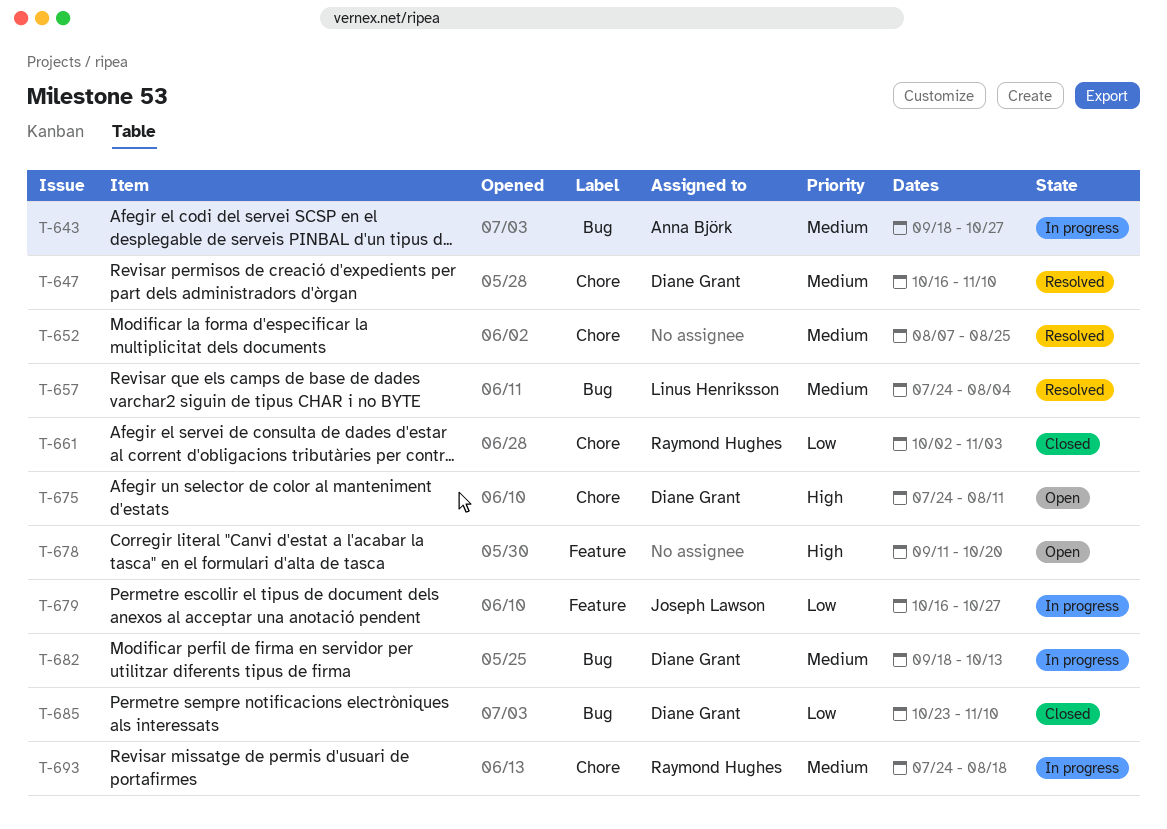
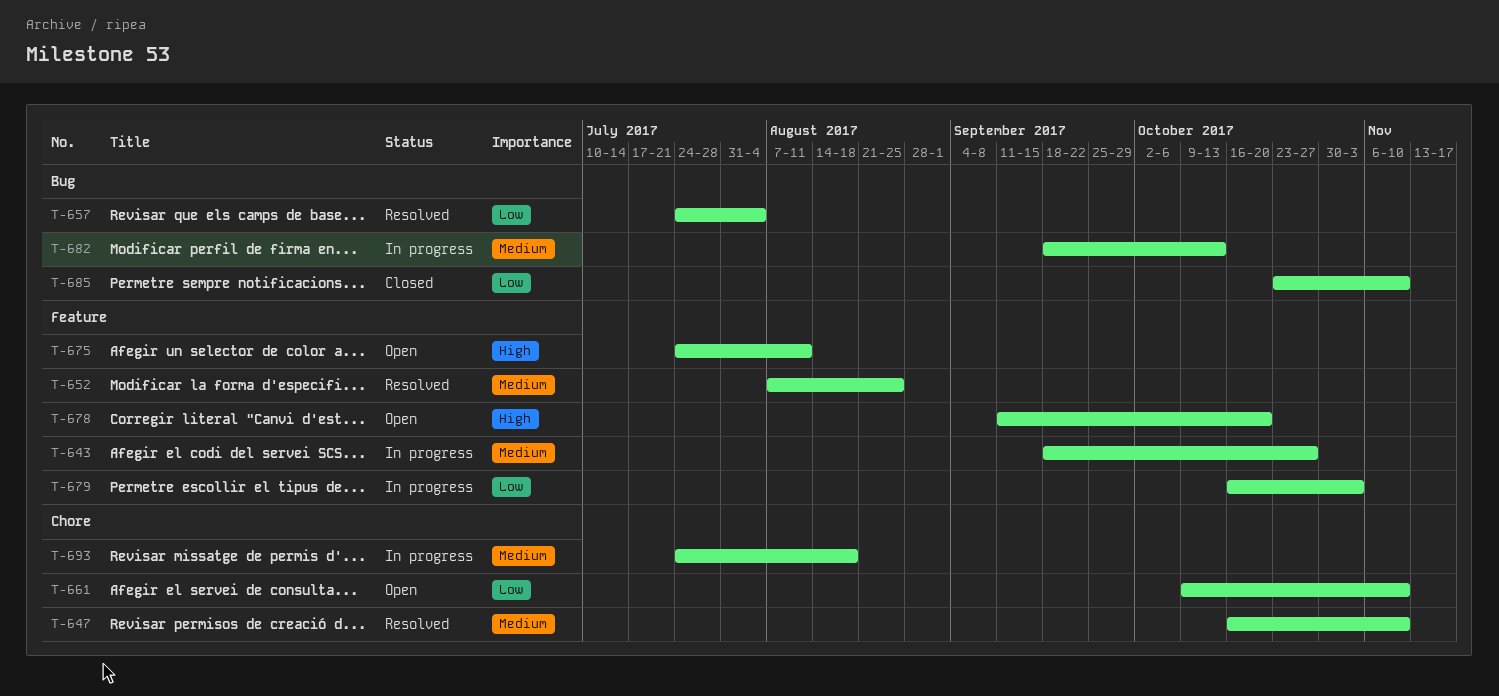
T-643, label: Bug -> Feature
T-652, label: Chore -> Feature
T-657, priority: Medium -> Low
T-661, status: Closed -> Open
T-661, start: Oct 2 -> Oct 9
T-661, due: Nov 3 -> Nov 10
T-675, label: Chore -> Feature
T-679, due: Oct 27 -> Nov 3

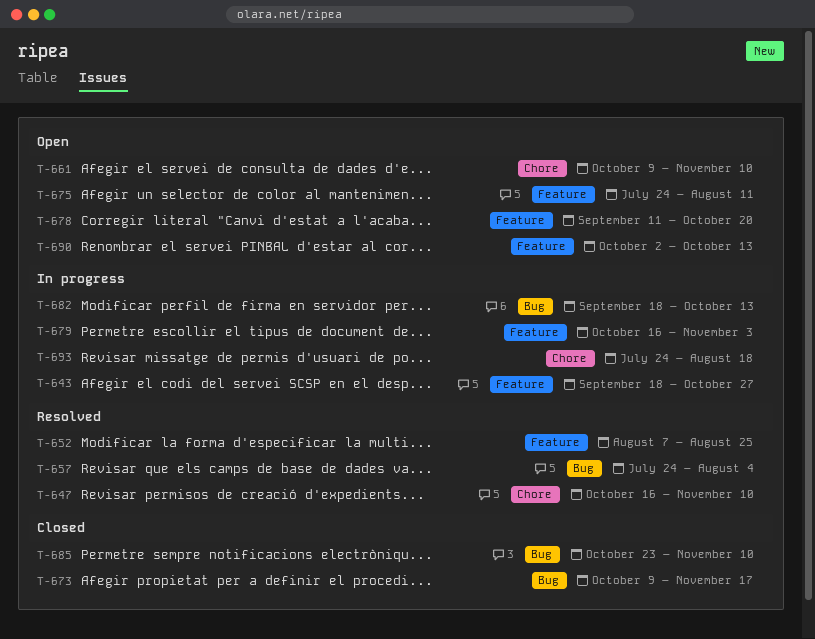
T-673: none -> present
T-690: none -> present

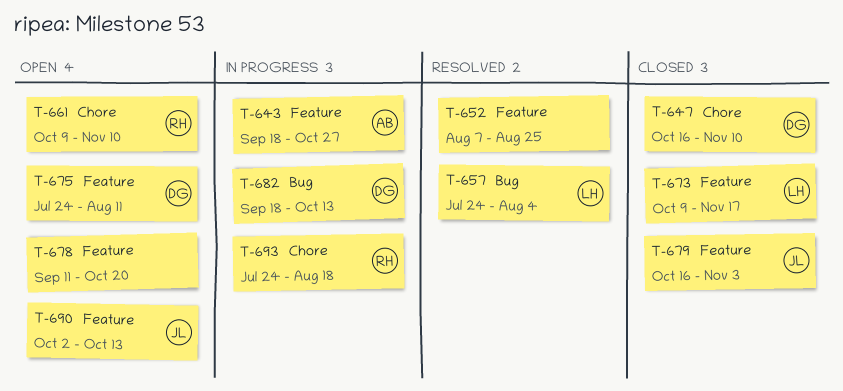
T-647, status: Resolved -> Closed
T-673, label: Bug -> Feature
T-679, status: In progress -> Closed
T-685: present -> none

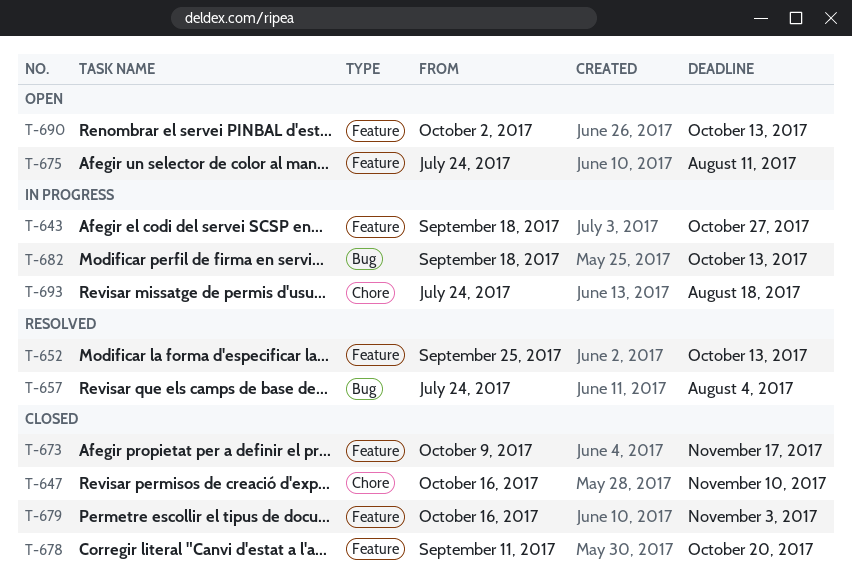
T-652, start: Aug 7 -> Sep 25
T-652, due: Aug 25 -> Oct 13
T-661: present -> none
T-678, status: Open -> Closed

